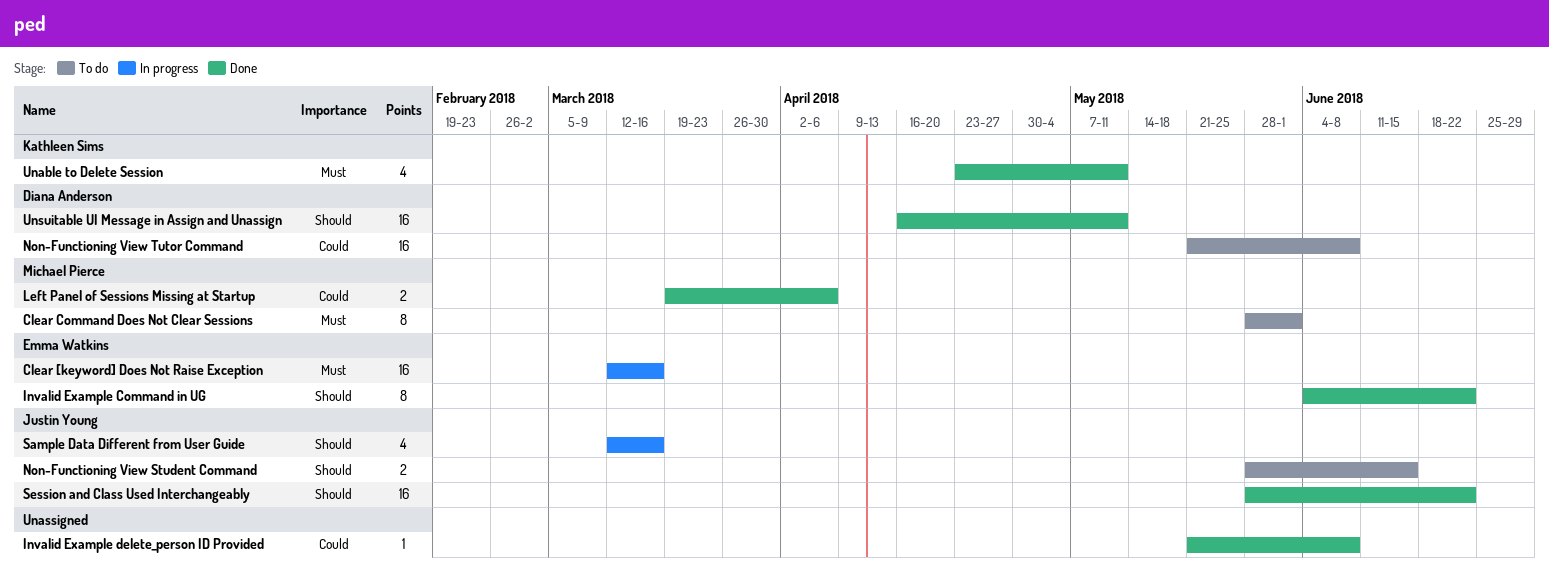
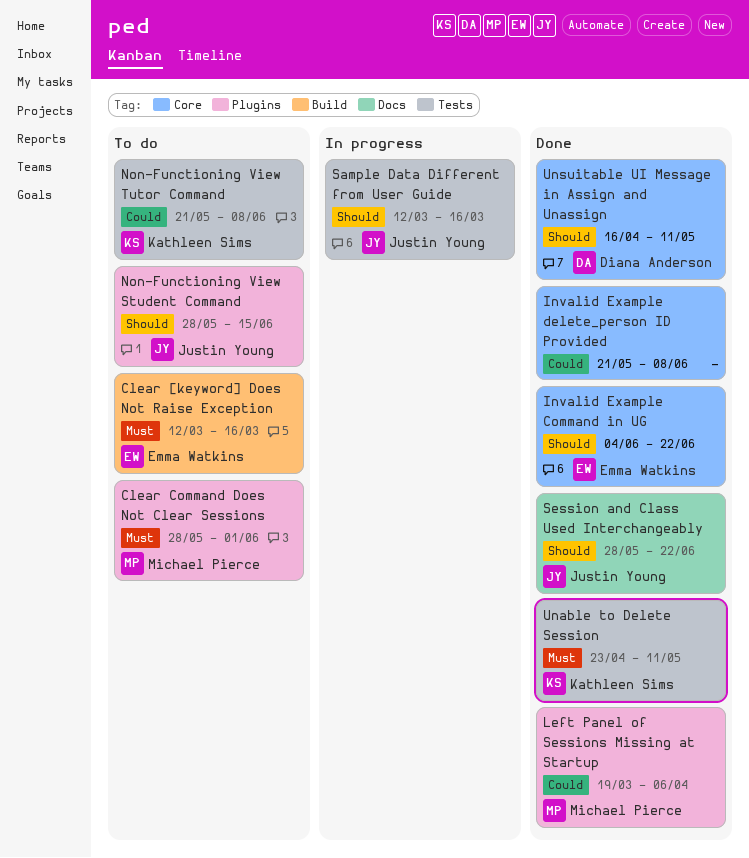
Clear [keyword] Does Not Raise Exception, status: In progress -> To do
Non-Functioning View Tutor Command, owner: Diana Anderson -> Kathleen Sims

